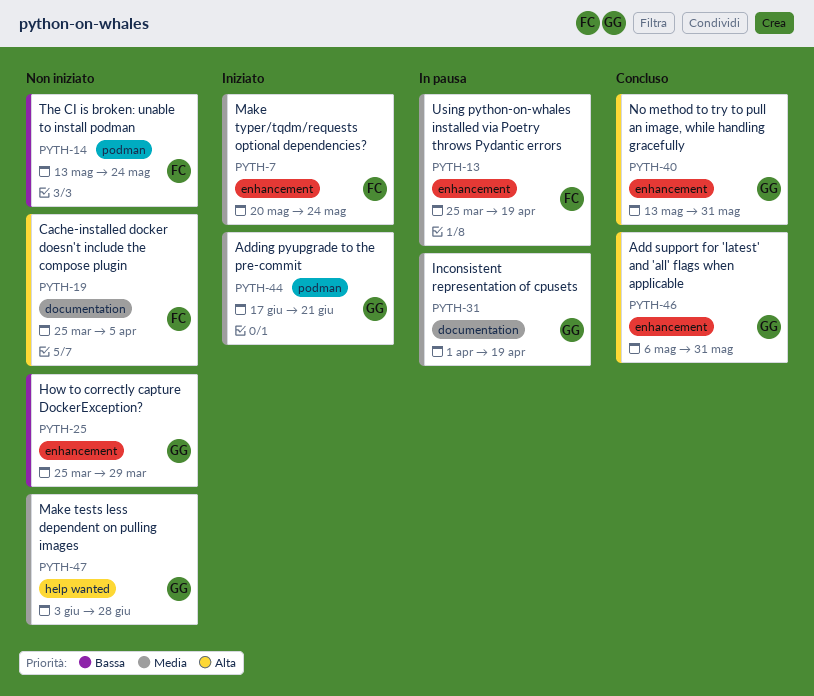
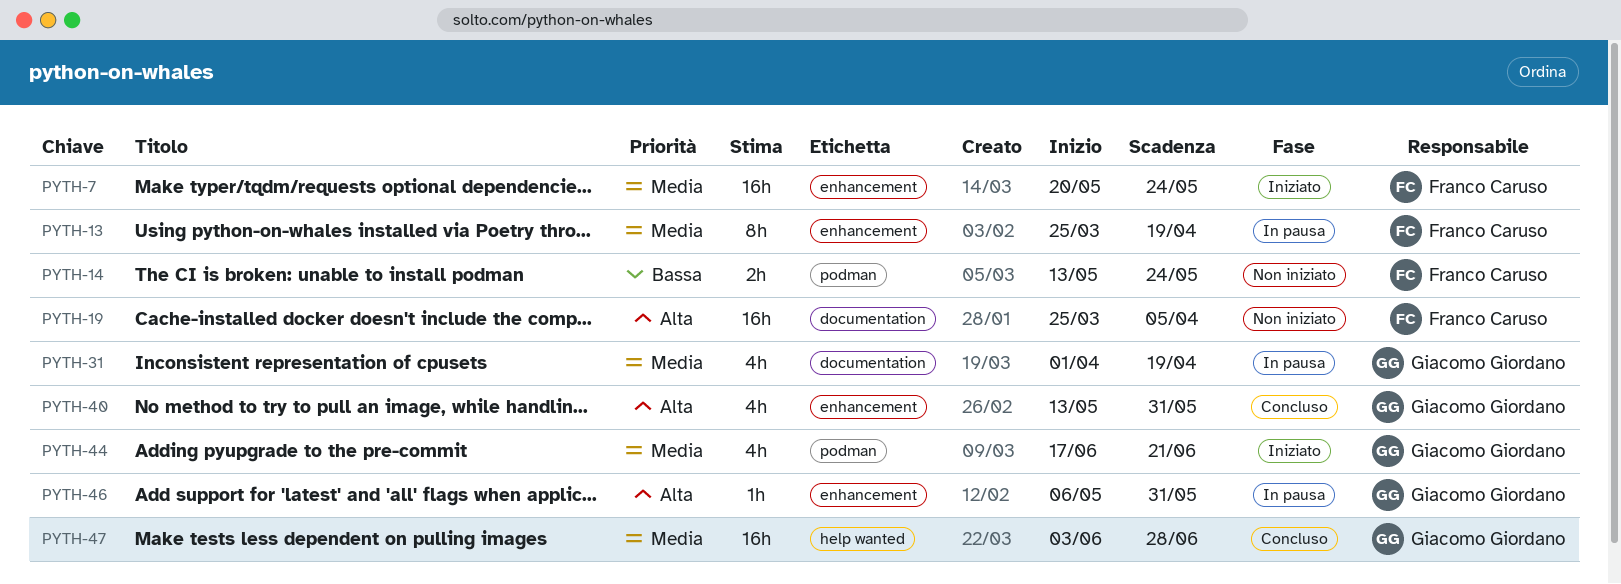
PYTH-25: present -> none
PYTH-46, status: Concluso -> In pausa
PYTH-47, status: Non iniziato -> Concluso

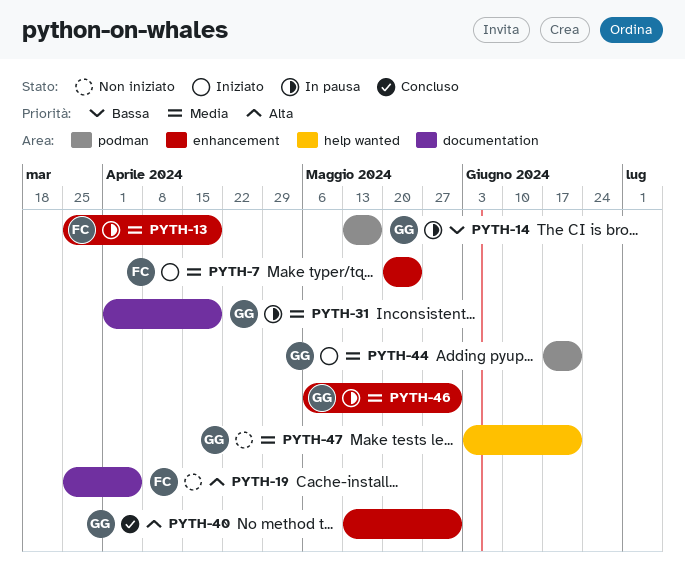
PYTH-14, status: Non iniziato -> In pausa
PYTH-14, owner: Franco Caruso -> Giacomo Giordano
PYTH-14, due: May 24 -> May 17
PYTH-46, priority: Alta -> Media
PYTH-47, status: Concluso -> Non iniziato
PYTH-47, due: Jun 28 -> Jun 21

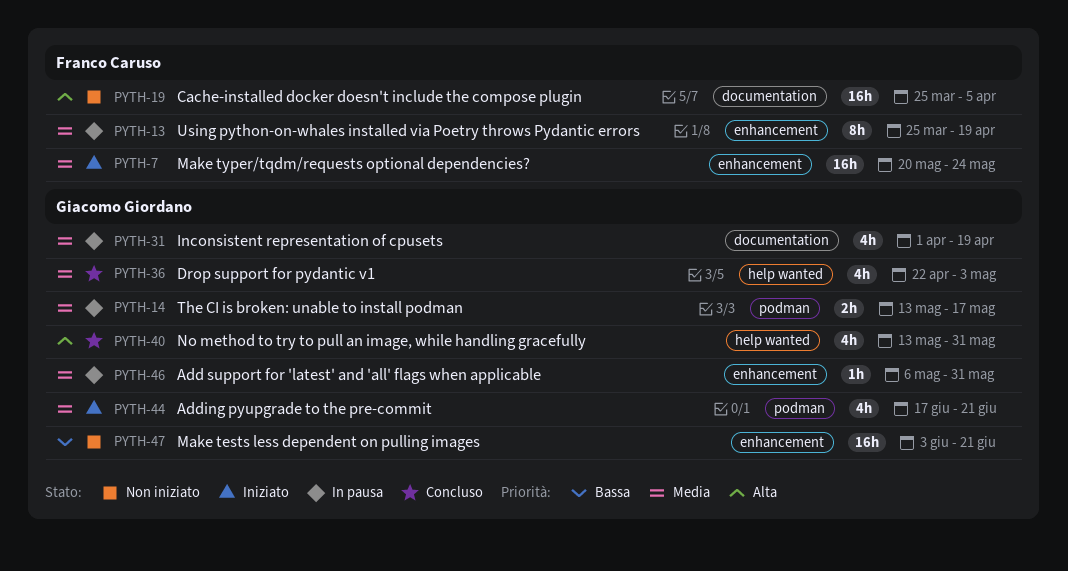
PYTH-14, priority: Bassa -> Media
PYTH-36: none -> present
PYTH-40, label: enhancement -> help wanted
PYTH-47, priority: Media -> Bassa
PYTH-47, label: help wanted -> enhancement

